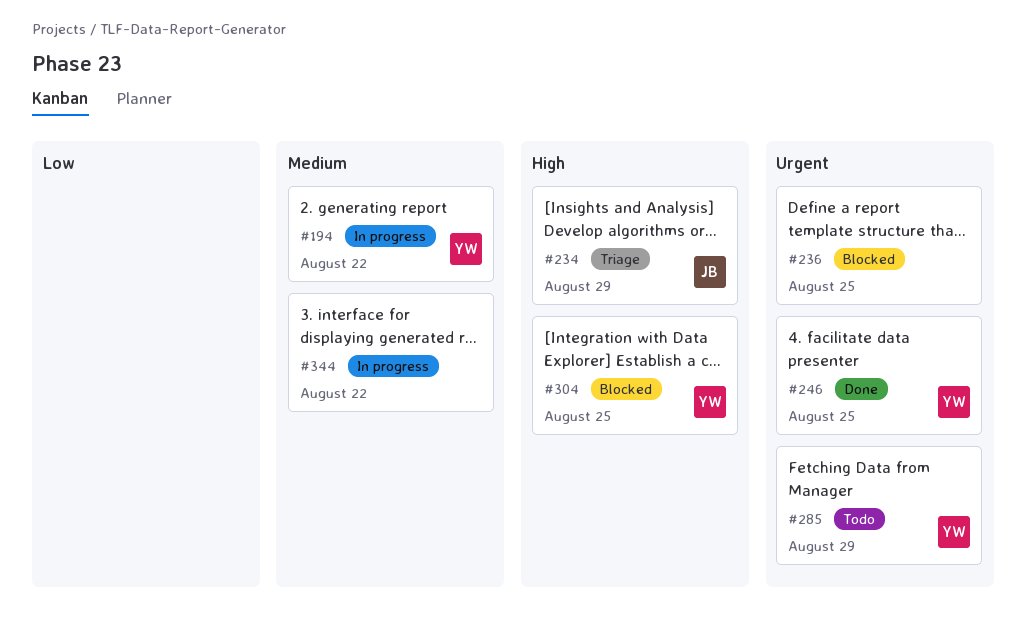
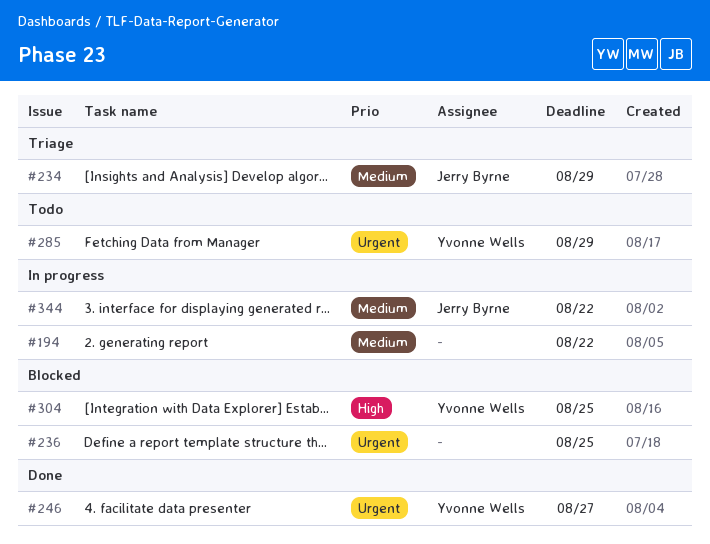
#194, owner: Yvonne Wells -> none
#234, priority: High -> Medium
#246, due: Aug 25 -> Aug 27
#344, owner: none -> Jerry Byrne

